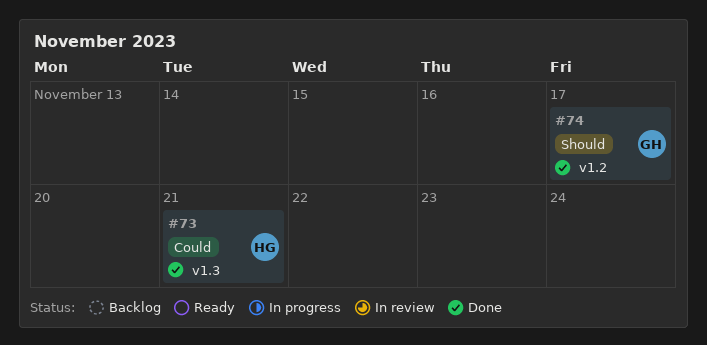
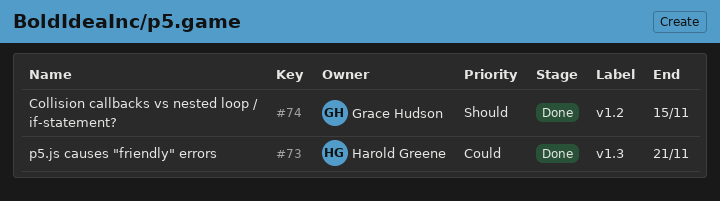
#74, due: Nov 17 -> Nov 15

